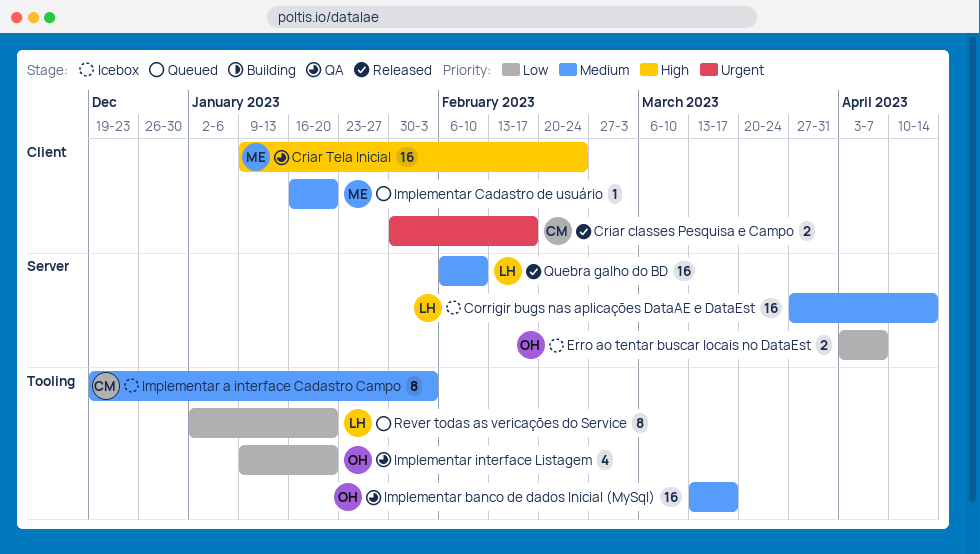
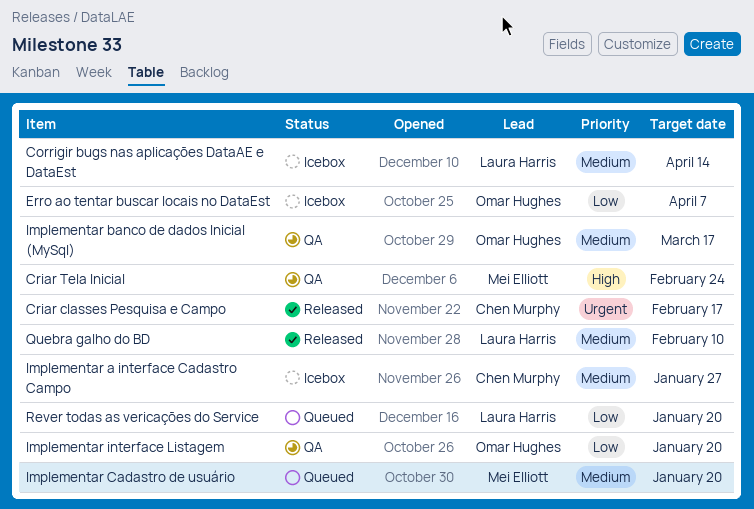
Implementar a interface Cadastro Campo, due: Feb 3 -> Jan 27

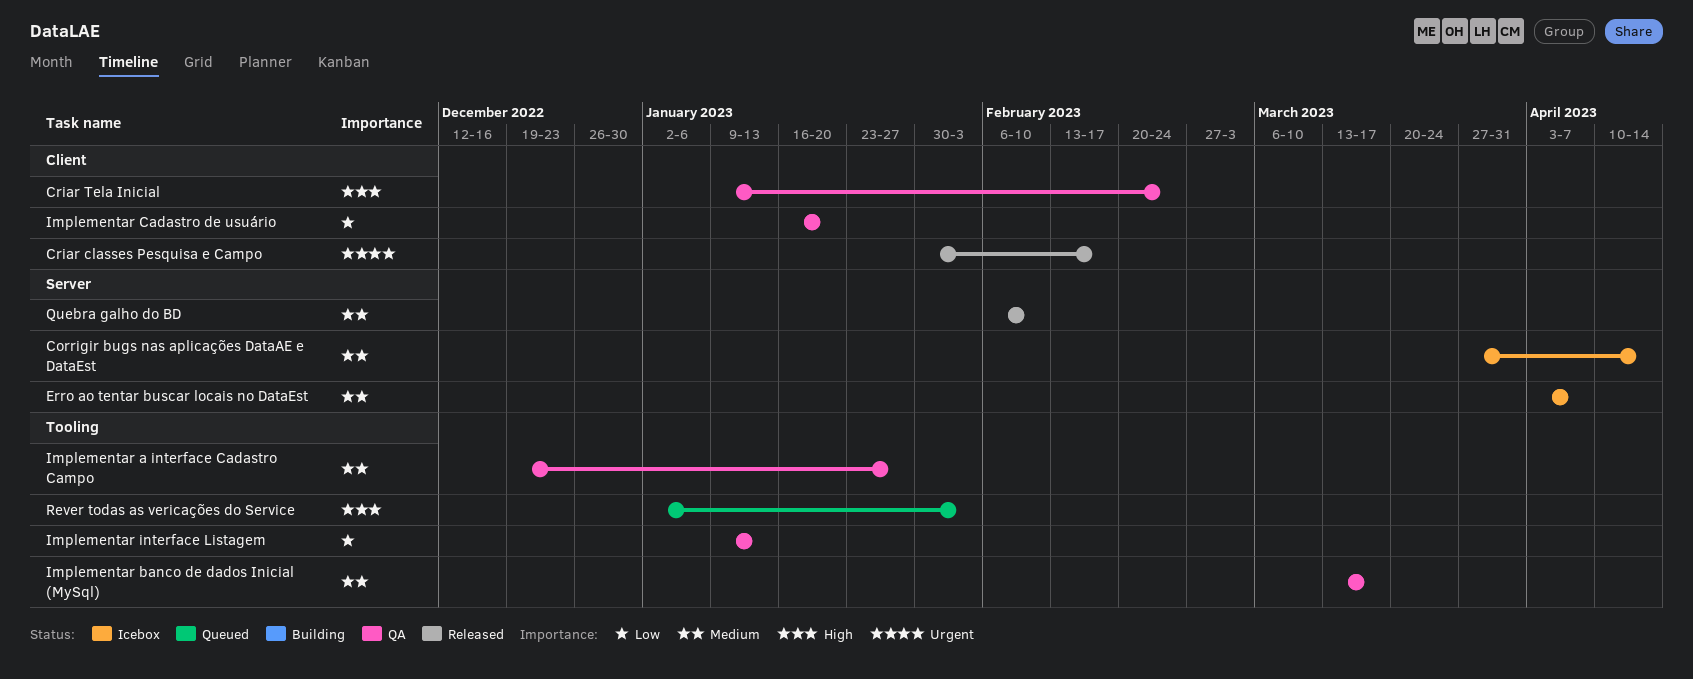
Erro ao tentar buscar locais no DataEst, priority: Low -> Medium
Implementar a interface Cadastro Campo, status: Icebox -> QA
Implementar Cadastro de usuário, status: Queued -> QA
Implementar Cadastro de usuário, priority: Medium -> Low
Implementar interface Listagem, due: Jan 20 -> Jan 13
Rever todas as vericações do Service, priority: Low -> High
Rever todas as vericações do Service, due: Jan 20 -> Feb 3

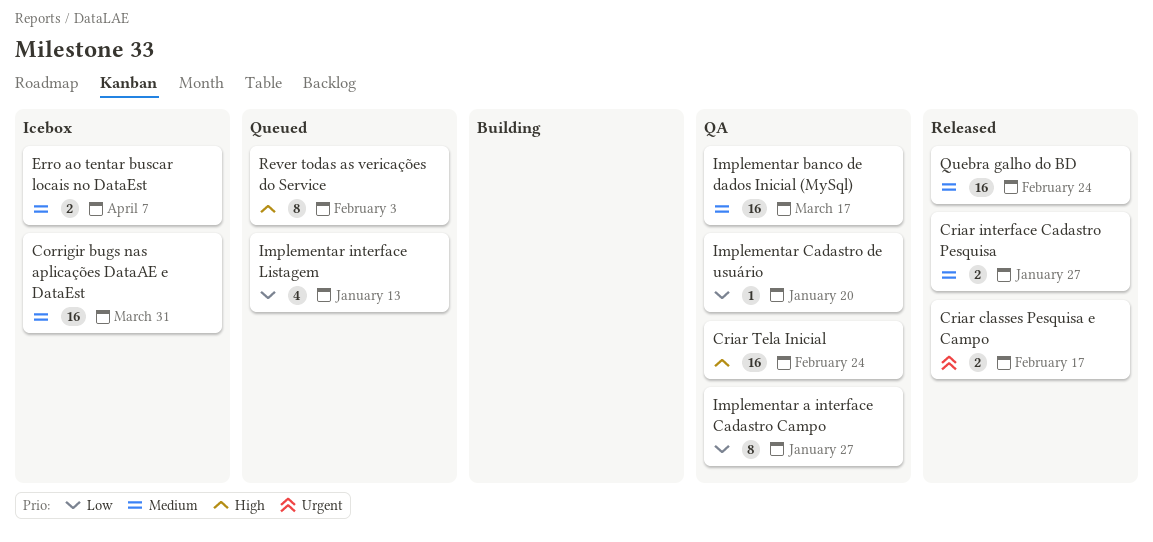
Corrigir bugs nas aplicações DataAE e DataEst, due: Apr 14 -> Mar 31
Criar interface Cadastro Pesquisa: none -> present
Implementar a interface Cadastro Campo, priority: Medium -> Low
Implementar interface Listagem, status: QA -> Queued
Quebra galho do BD, due: Feb 10 -> Feb 24

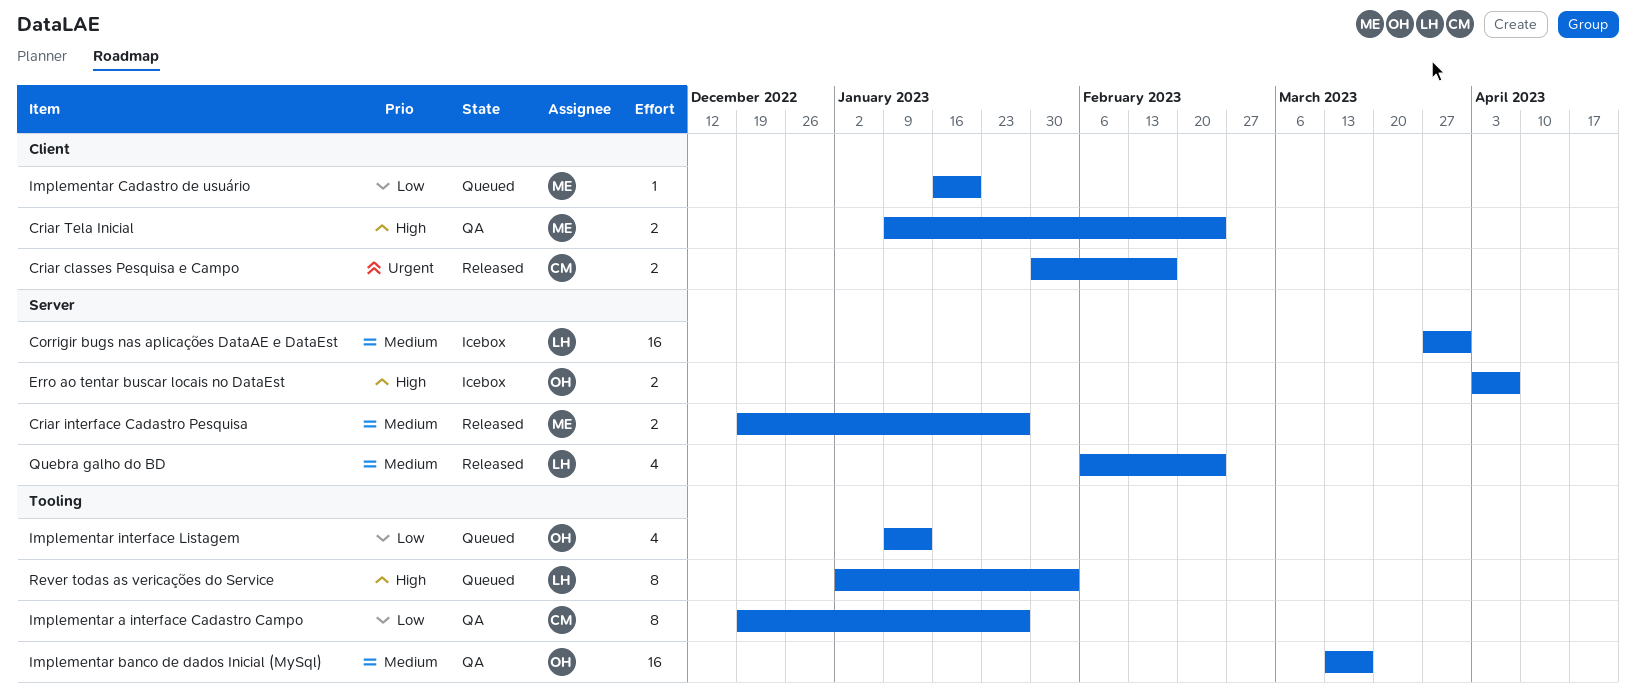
Criar Tela Inicial, estimate: 16 -> 2
Erro ao tentar buscar locais no DataEst, priority: Medium -> High
Implementar Cadastro de usuário, status: QA -> Queued
Quebra galho do BD, estimate: 16 -> 4

